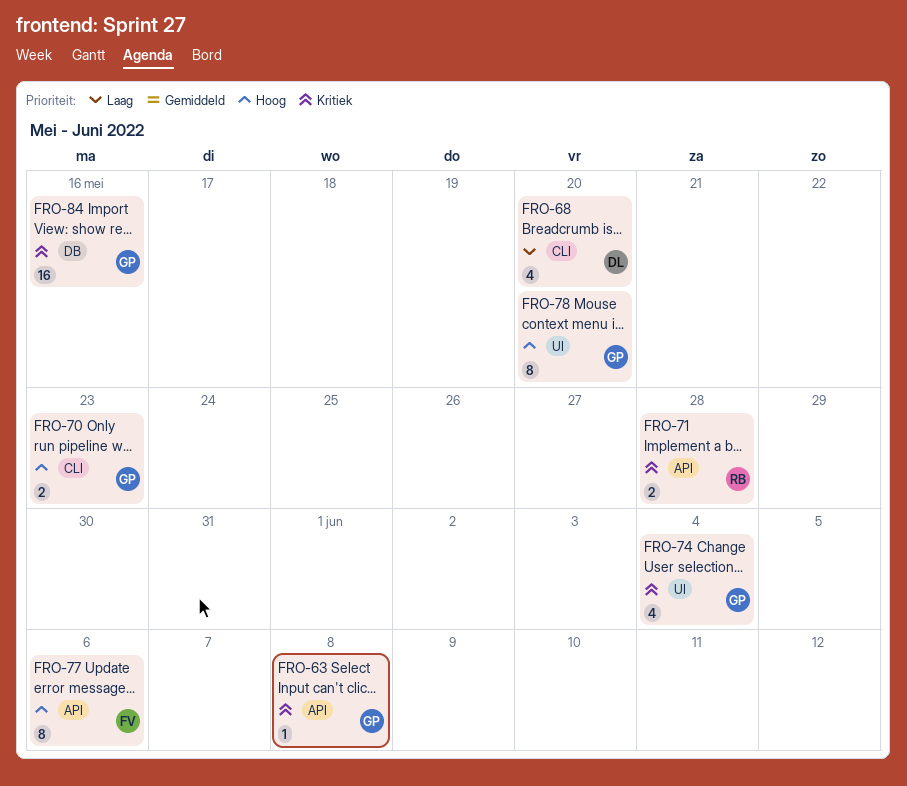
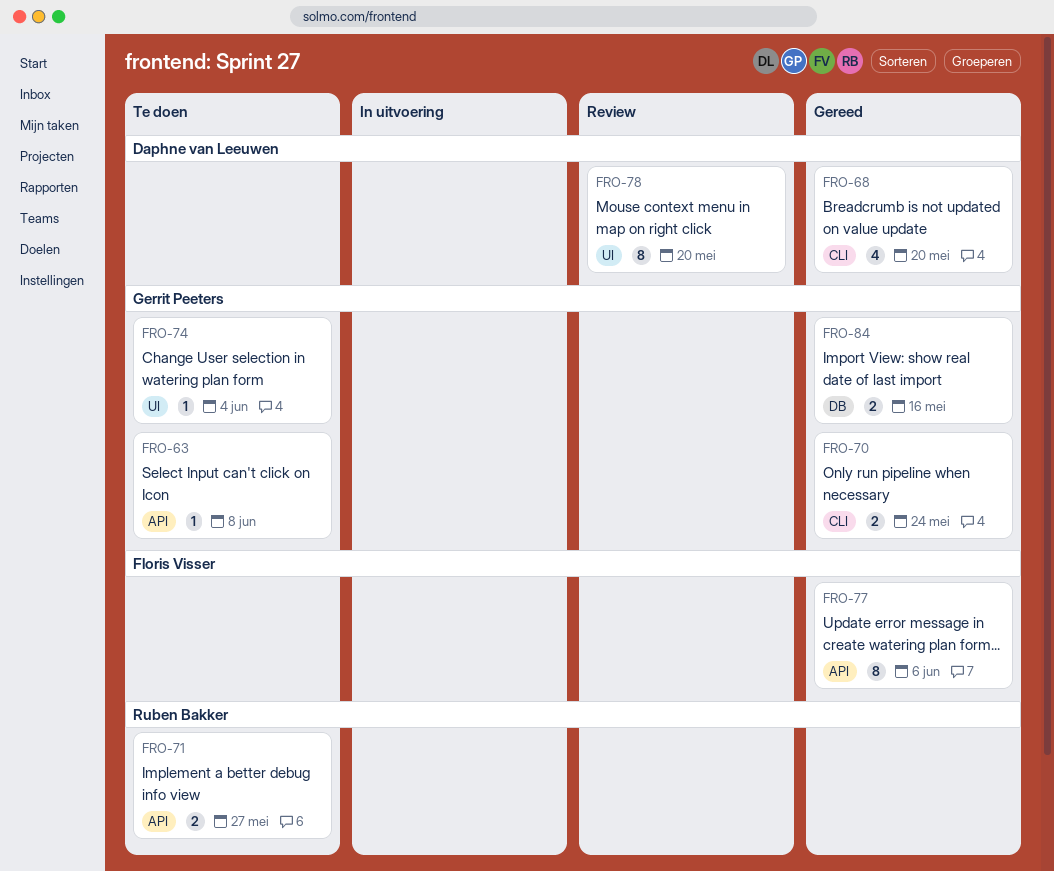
FRO-70, due: May 23 -> May 24
FRO-71, due: May 28 -> May 27
FRO-74, estimate: 4 -> 1
FRO-78, owner: Gerrit Peeters -> Daphne van Leeuwen
FRO-84, estimate: 16 -> 2

